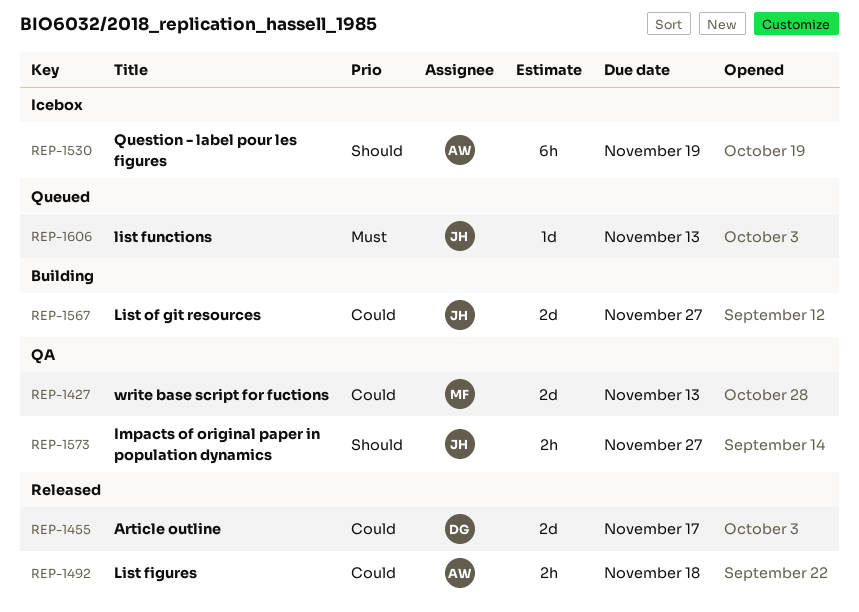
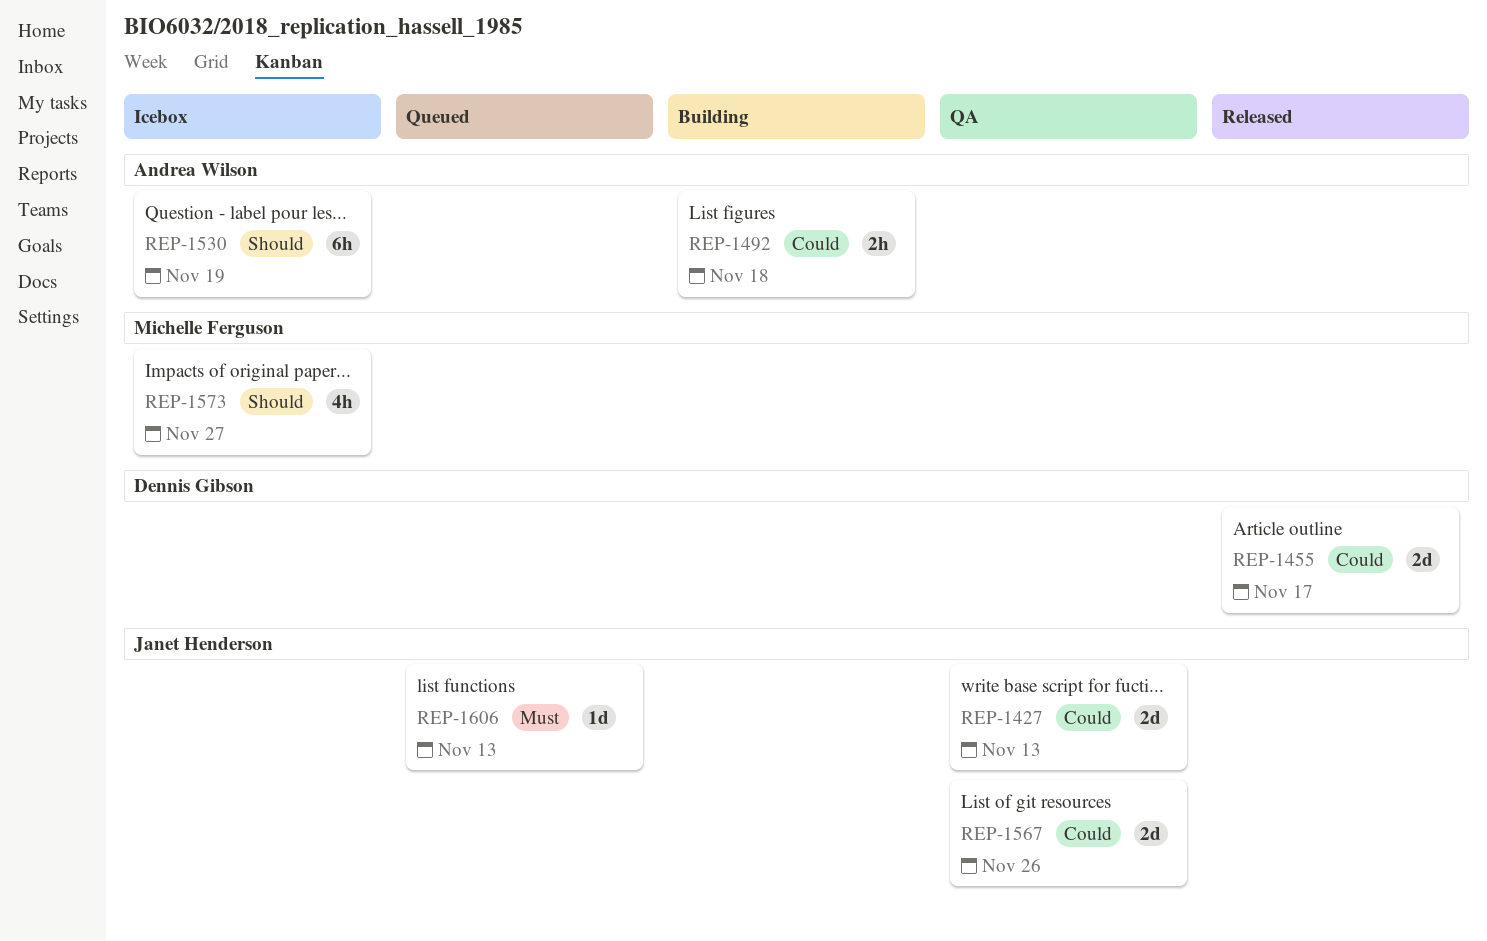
REP-1427, owner: Michelle Ferguson -> Janet Henderson
REP-1492, status: Released -> Building
REP-1567, status: Building -> QA
REP-1567, due: Nov 27 -> Nov 26
REP-1573, status: QA -> Icebox
REP-1573, owner: Janet Henderson -> Michelle Ferguson
REP-1573, estimate: 2h -> 4h

